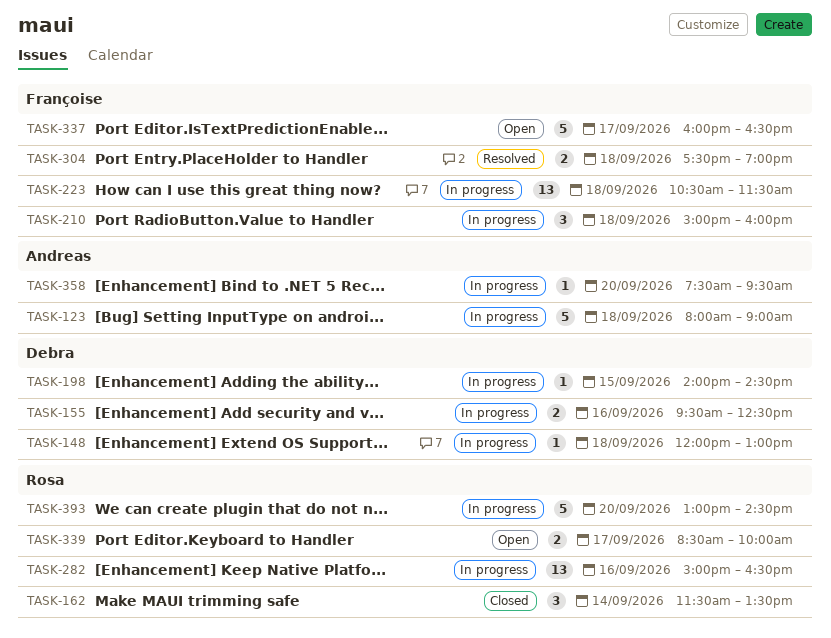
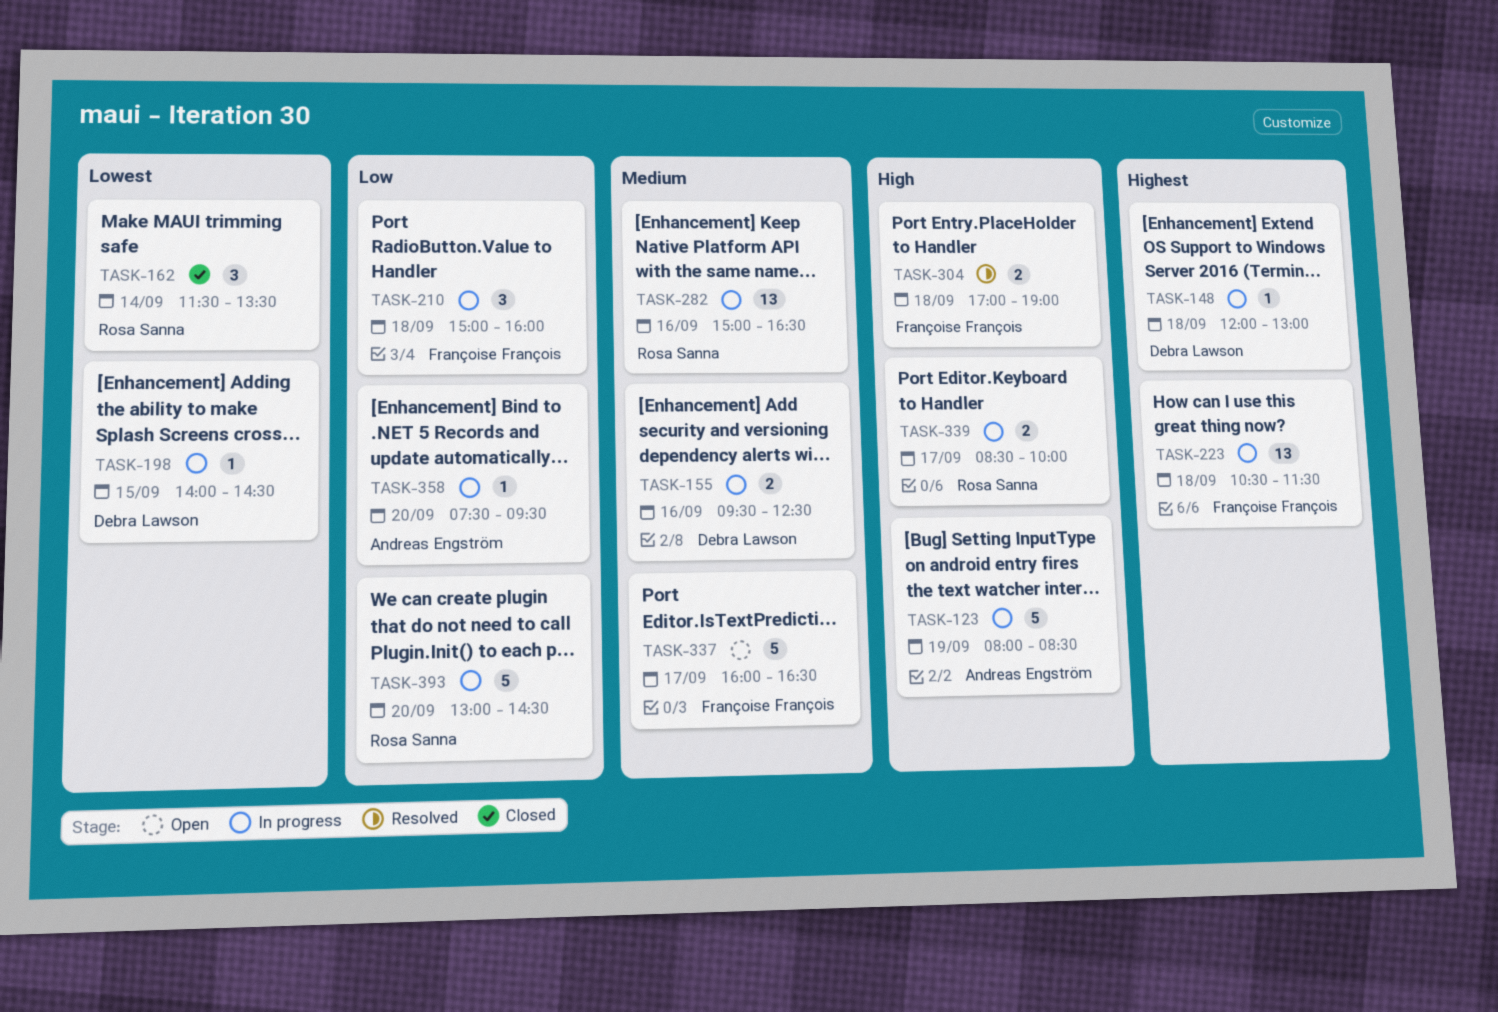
TASK-123, day: Sep 18 -> Sep 19
TASK-123, ends: 09:00 -> 08:30
TASK-304, begins: 17:30 -> 17:00
TASK-339, status: Open -> In progress

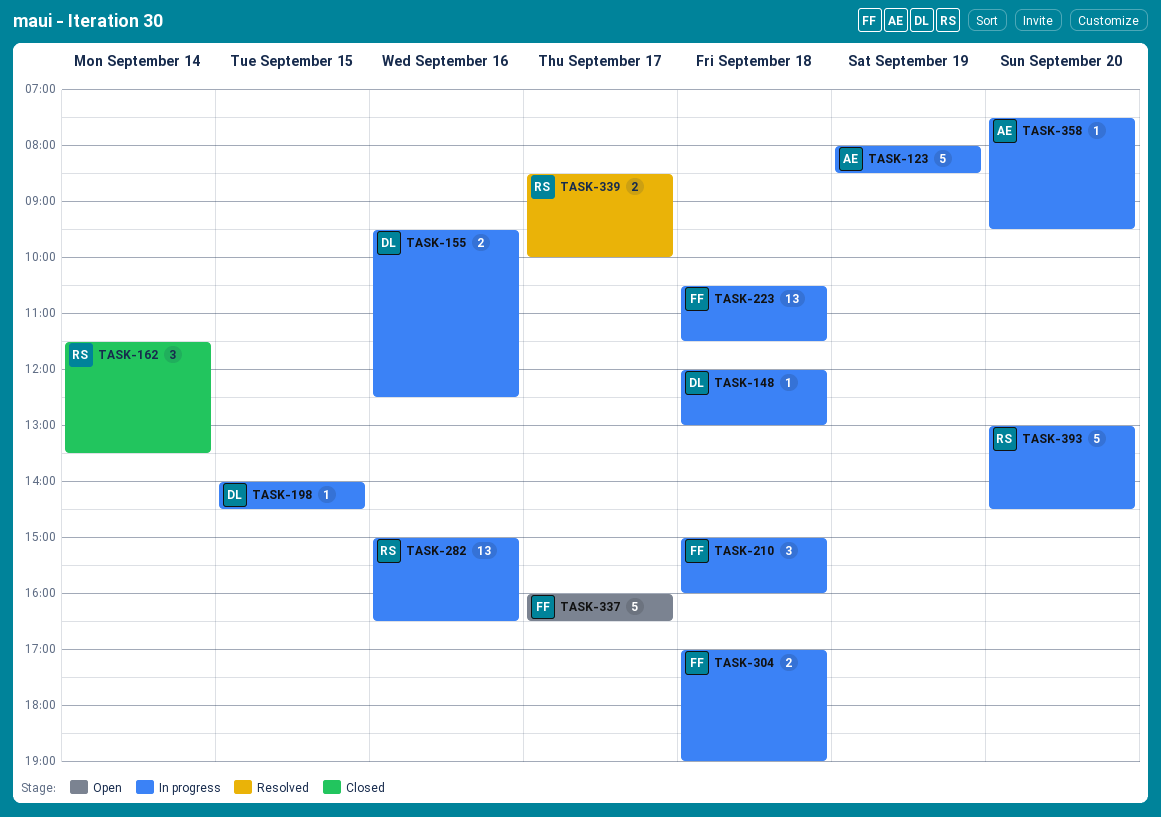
TASK-304, status: Resolved -> In progress
TASK-339, status: In progress -> Resolved

